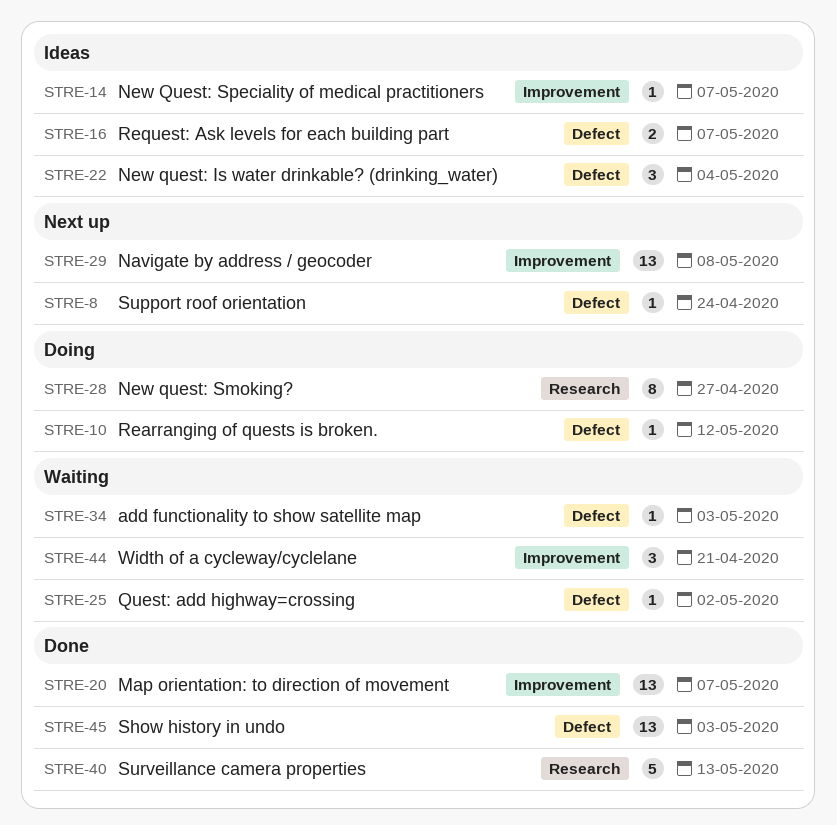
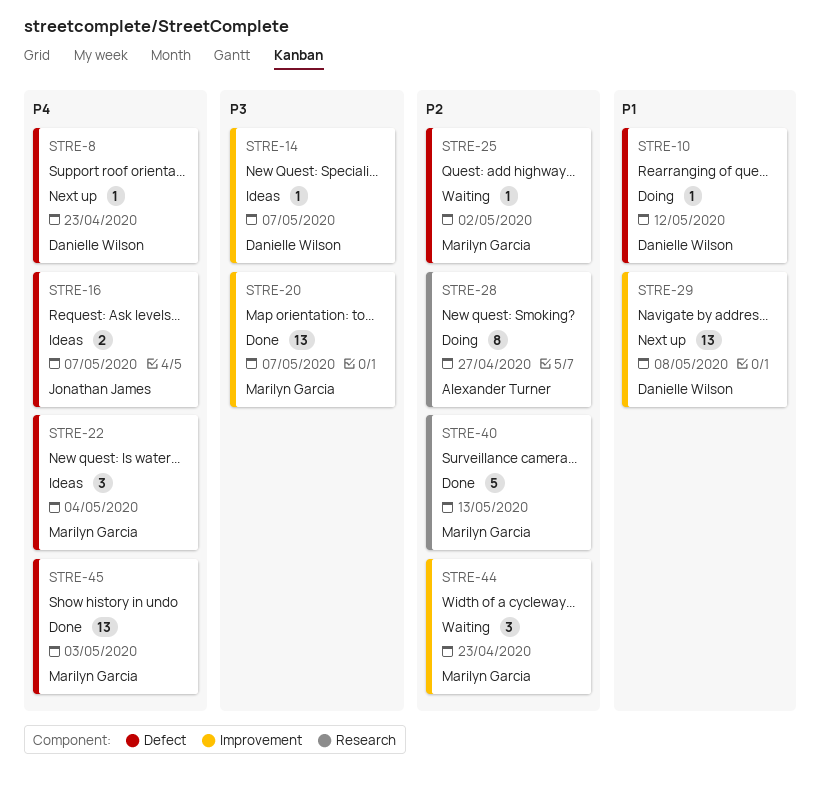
STRE-8, due: Apr 24 -> Apr 23
STRE-34: present -> none
STRE-44, due: Apr 21 -> Apr 23

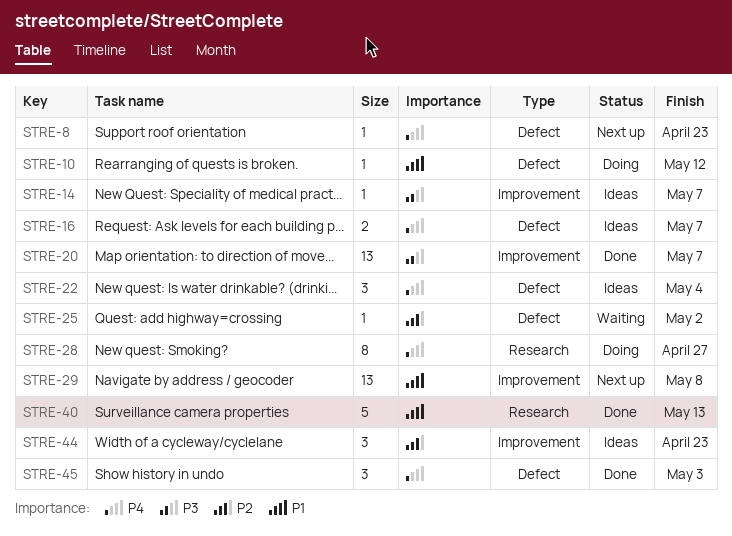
STRE-28, priority: P2 -> P4
STRE-40, priority: P2 -> P1
STRE-44, status: Waiting -> Ideas
STRE-45, estimate: 13 -> 3

